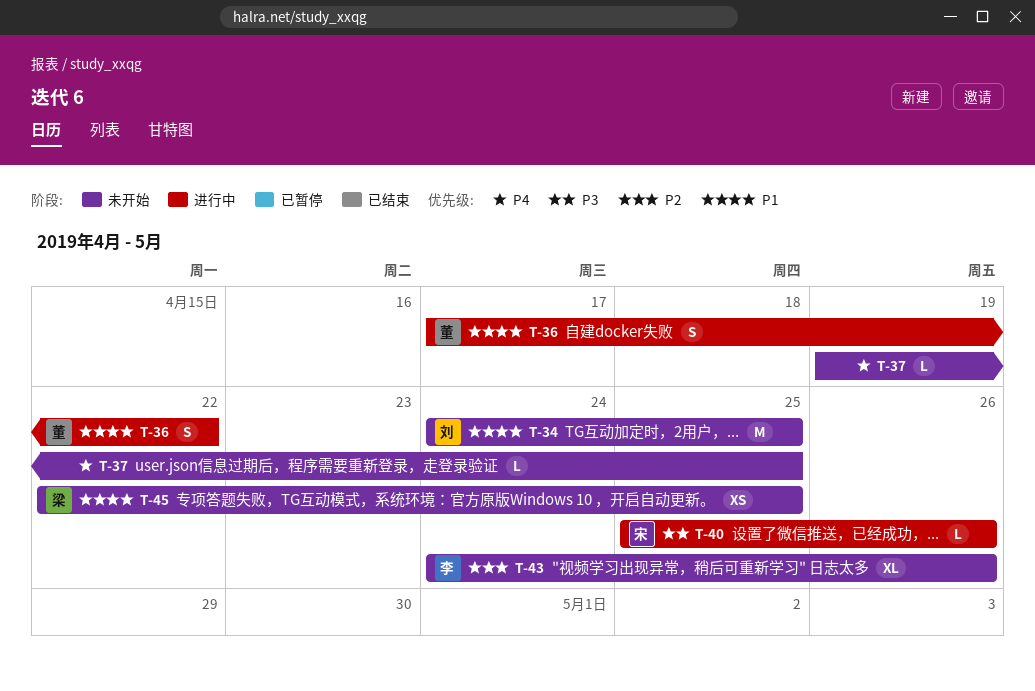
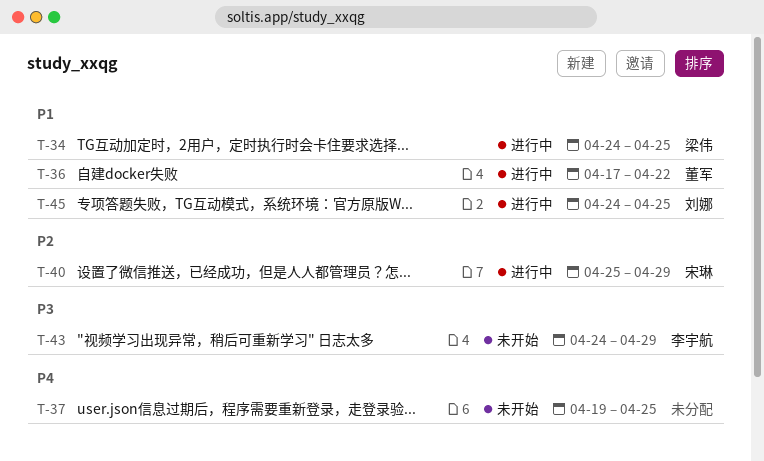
T-34, status: 未开始 -> 进行中
T-34, owner: 刘娜 -> 梁伟
T-40, priority: P3 -> P2
T-40, due: Apr 26 -> Apr 29
T-43, priority: P2 -> P3
T-43, due: Apr 26 -> Apr 29
T-45, status: 未开始 -> 进行中
T-45, owner: 梁伟 -> 刘娜
T-45, start: Apr 22 -> Apr 24

